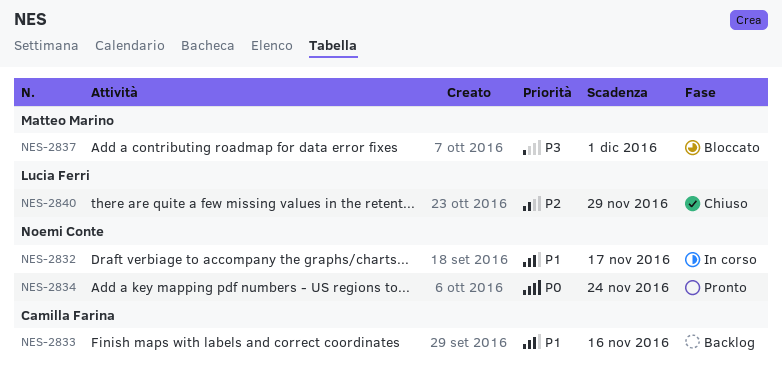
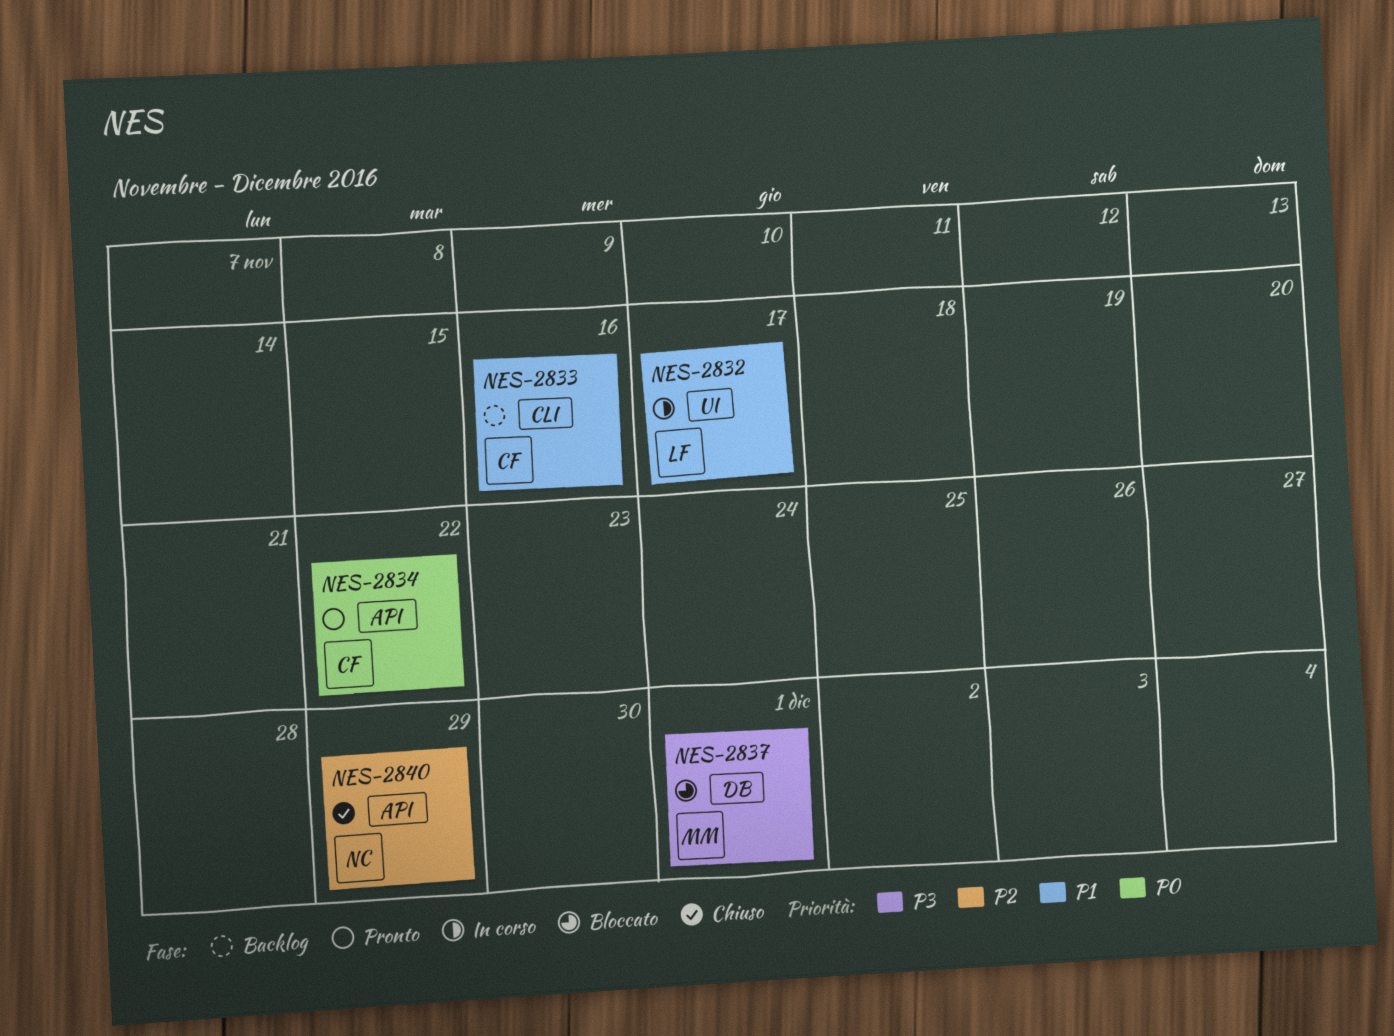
NES-2832, owner: Noemi Conte -> Lucia Ferri
NES-2834, owner: Noemi Conte -> Camilla Farina
NES-2834, due: Nov 24 -> Nov 22
NES-2840, owner: Lucia Ferri -> Noemi Conte

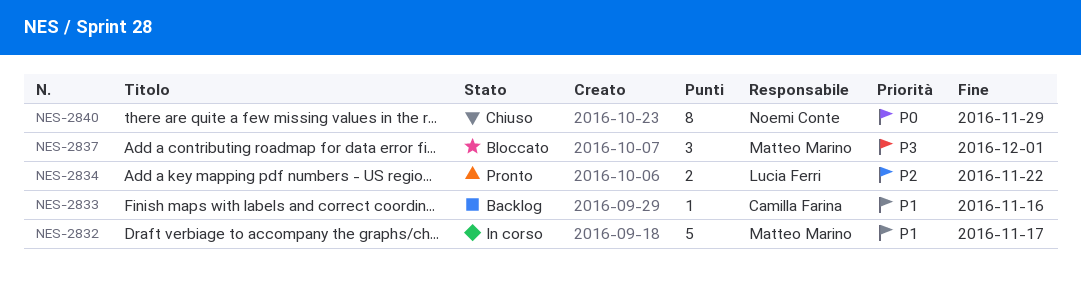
NES-2832, owner: Lucia Ferri -> Matteo Marino
NES-2834, owner: Camilla Farina -> Lucia Ferri
NES-2834, priority: P0 -> P2
NES-2840, priority: P2 -> P0

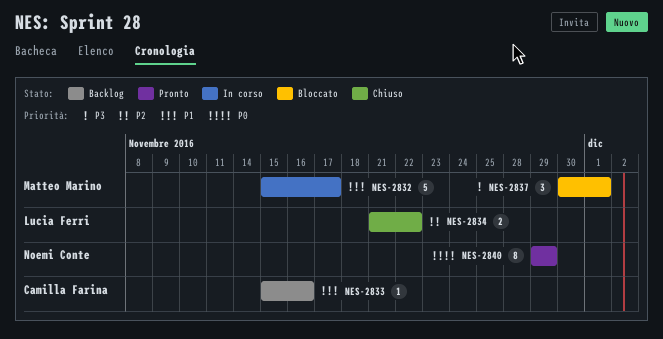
NES-2834, status: Pronto -> Chiuso
NES-2840, status: Chiuso -> Pronto

